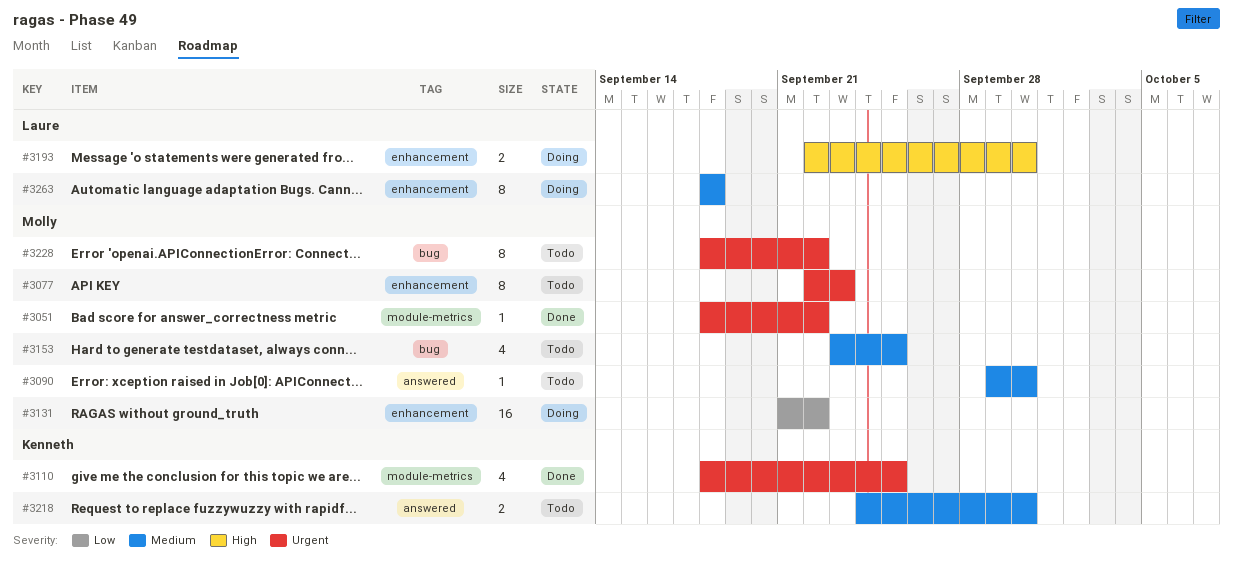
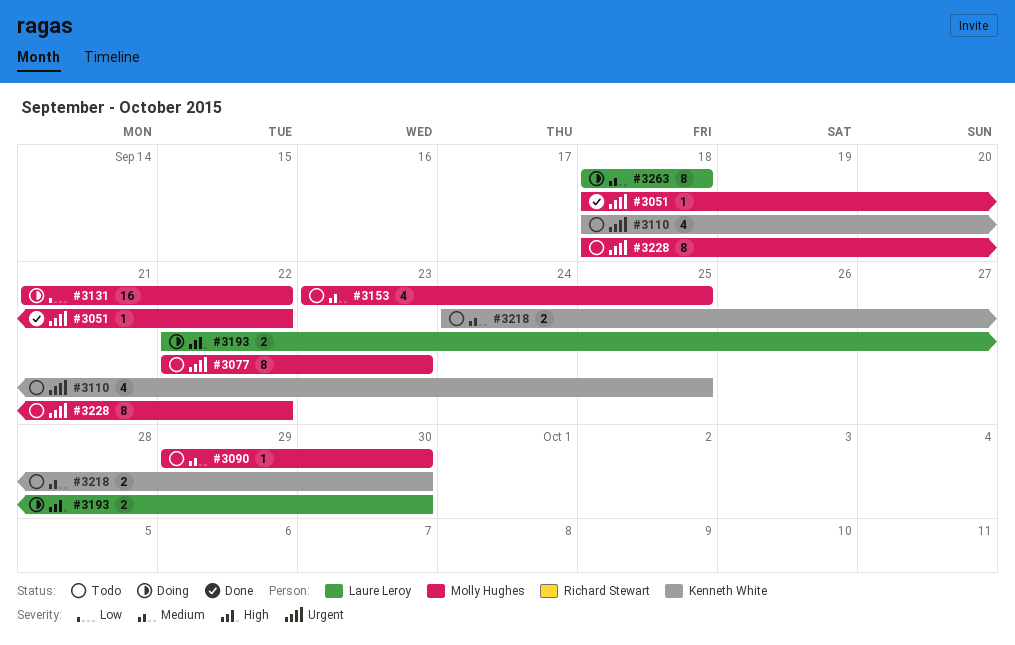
#3110, status: Done -> Todo

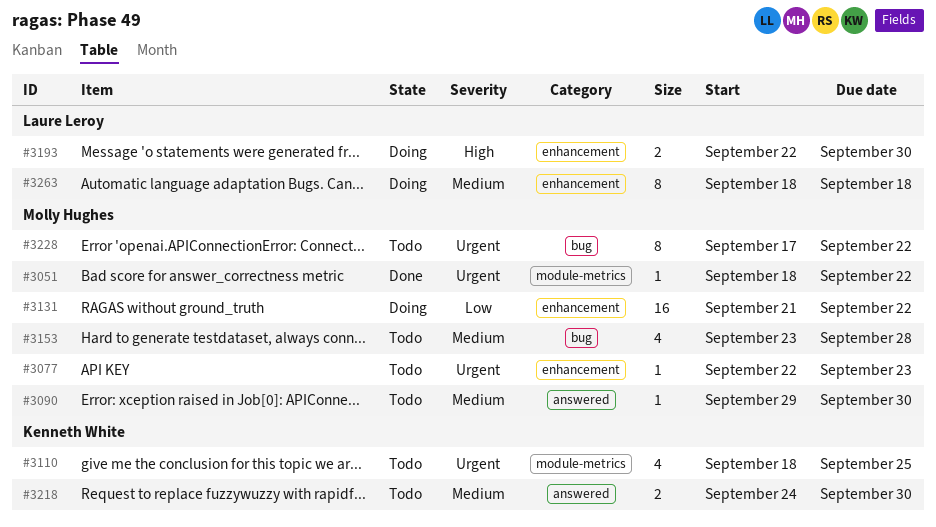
#3077, estimate: 8 -> 1
#3153, due: Sep 25 -> Sep 28
#3228, start: Sep 18 -> Sep 17

